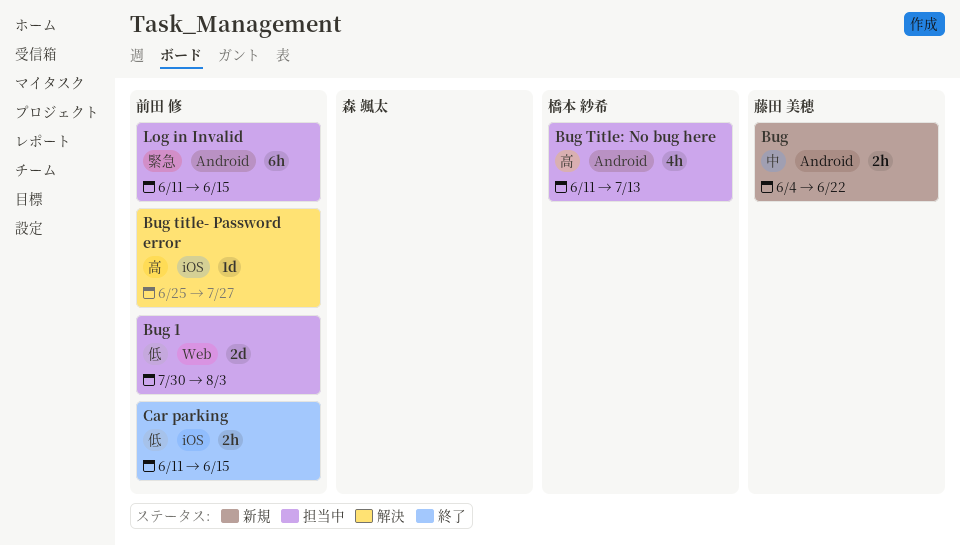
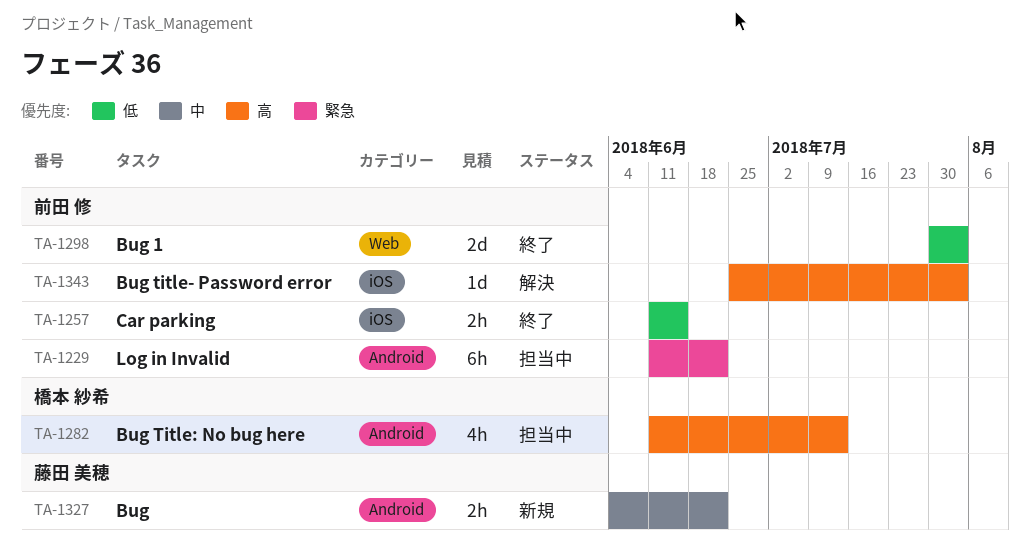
Bug 1, status: 担当中 -> 終了
Bug title- Password error, due: Jul 27 -> Aug 3
Log in Invalid, due: Jun 15 -> Jun 22

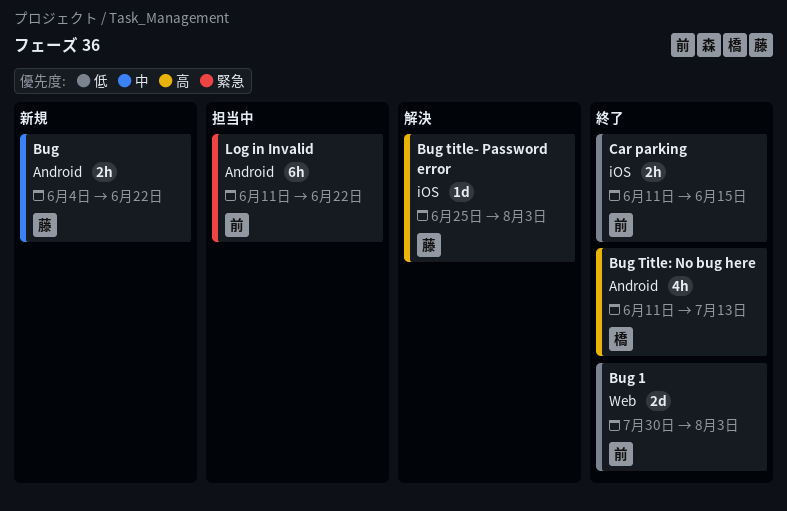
Bug title- Password error, owner: 前田 修 -> 藤田 美穂
Bug Title: No bug here, status: 担当中 -> 終了

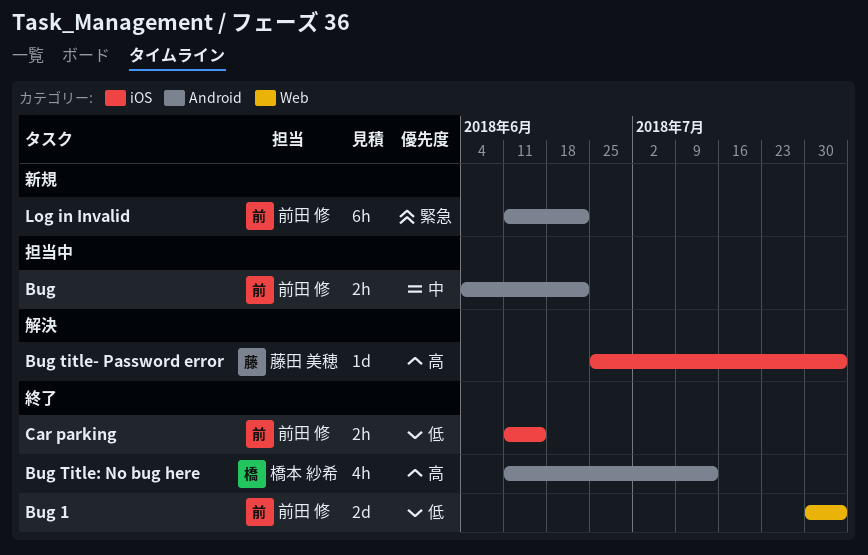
Bug, status: 新規 -> 担当中
Bug, owner: 藤田 美穂 -> 前田 修
Log in Invalid, status: 担当中 -> 新規

